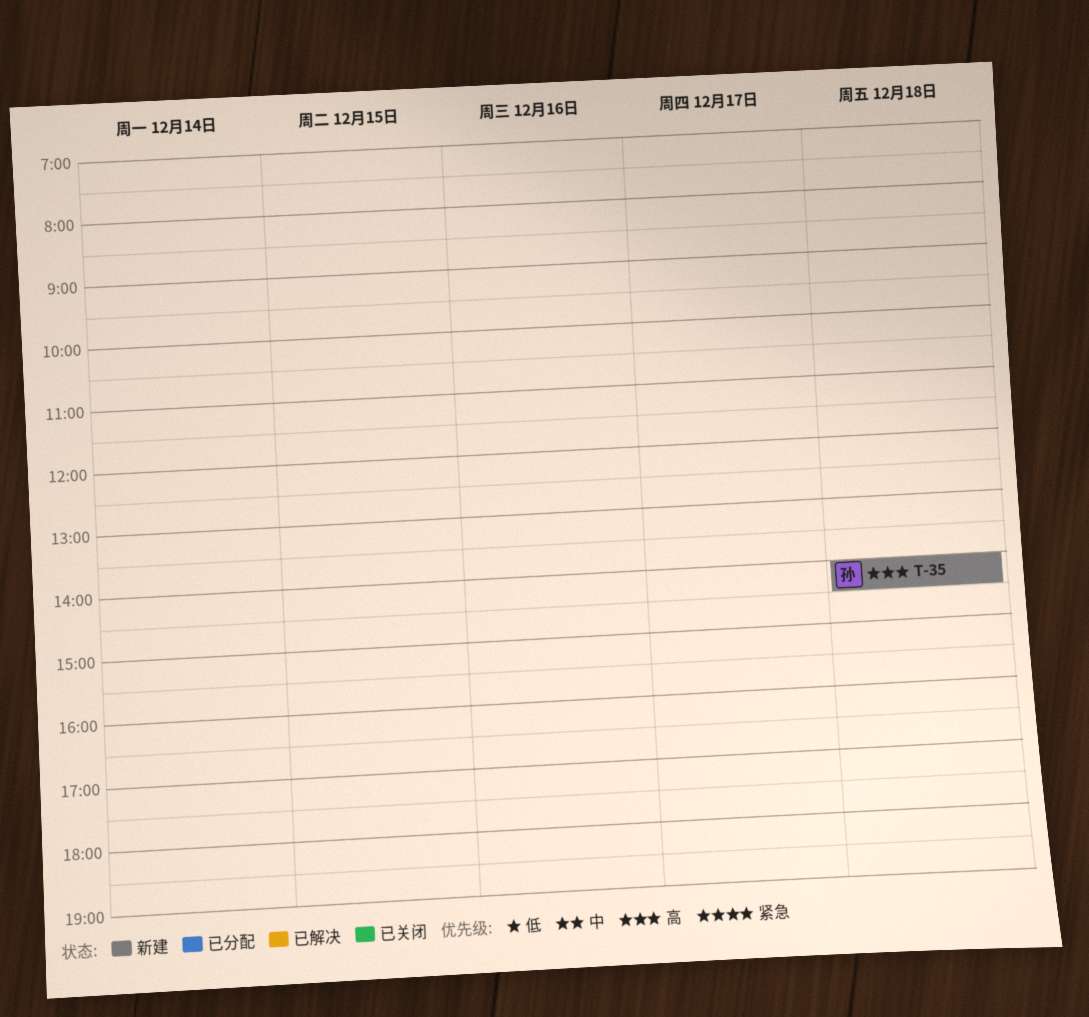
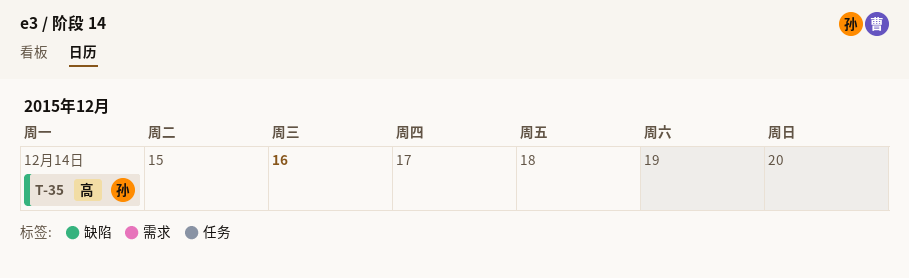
T-35, day: Dec 18 -> Dec 14

